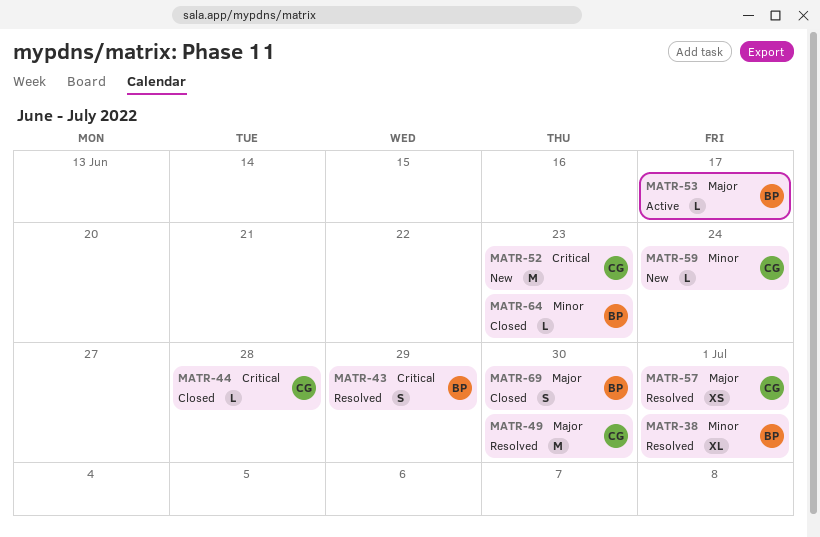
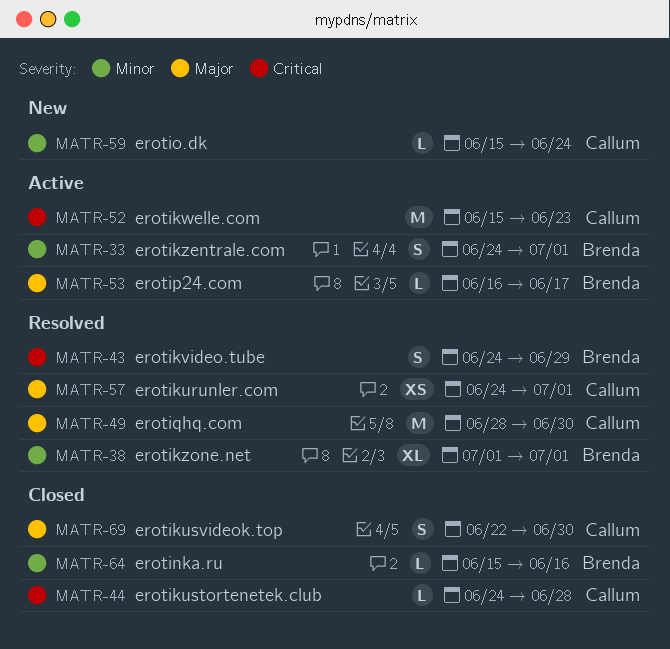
MATR-33: none -> present
MATR-52, status: New -> Active
MATR-64, due: Jun 23 -> Jun 16
MATR-69, owner: Brenda -> Callum

